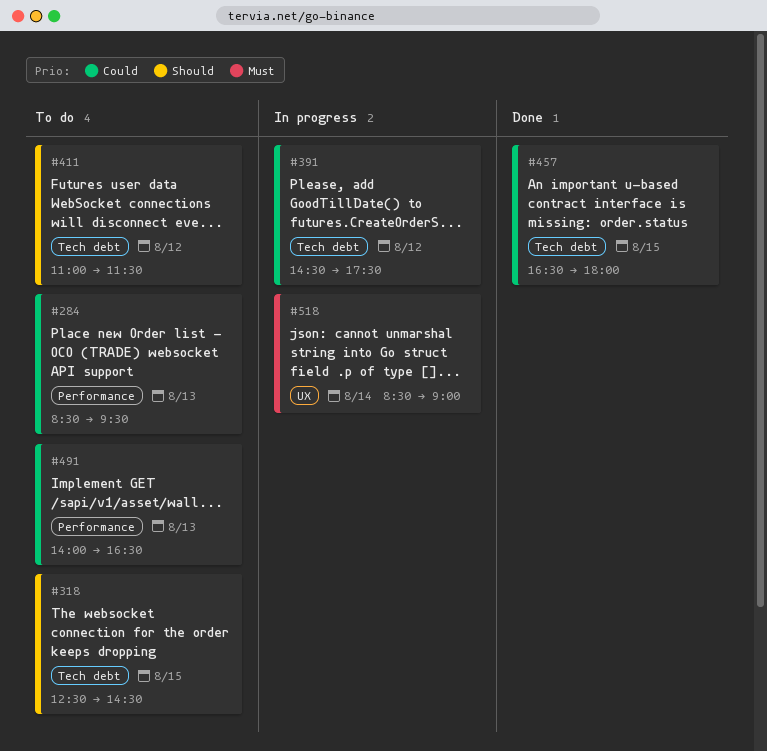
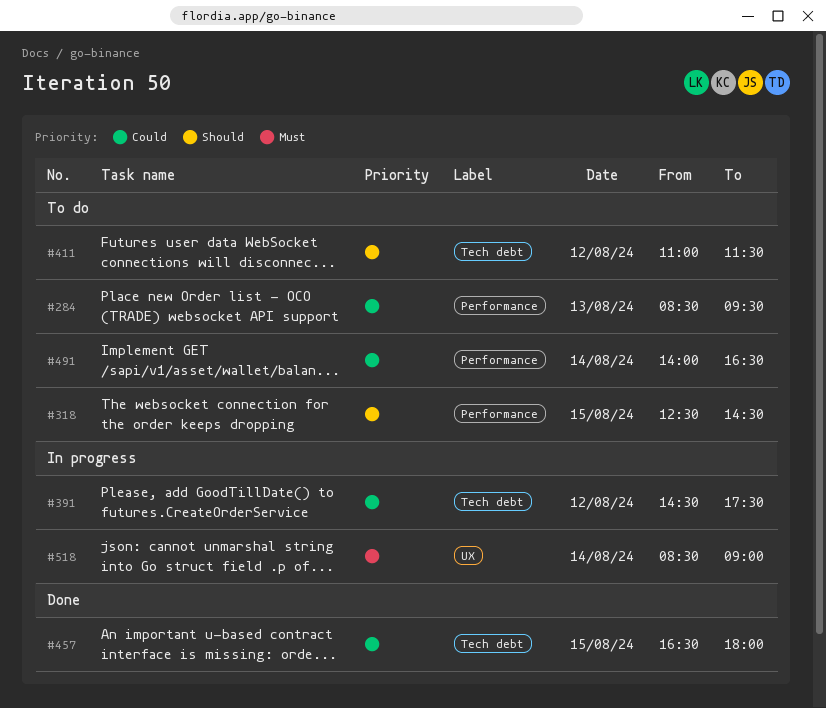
#318, label: Tech debt -> Performance
#491, day: Aug 13 -> Aug 14

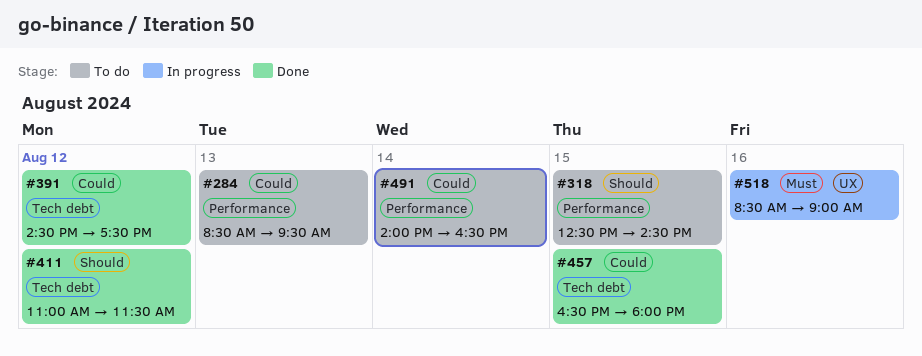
#391, status: In progress -> Done
#411, status: To do -> Done
#518, day: Aug 14 -> Aug 16

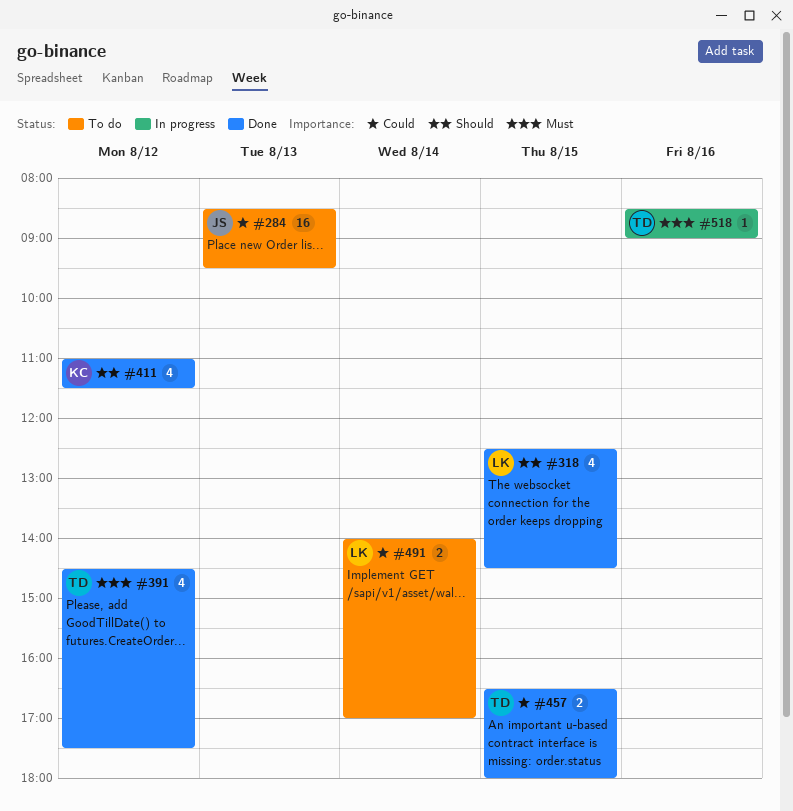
#318, status: To do -> Done
#391, priority: Could -> Must
#491, ends: 16:30 -> 17:00

